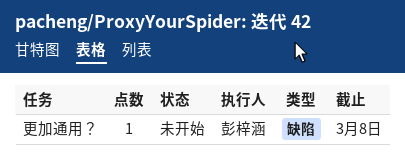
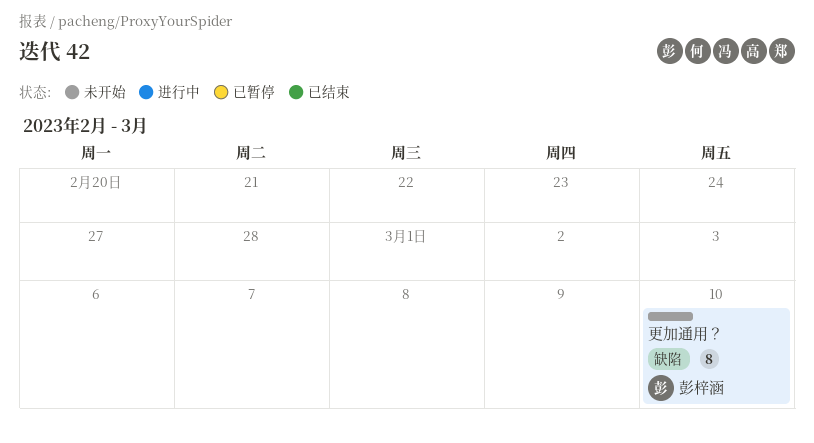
更加通用？, estimate: 1 -> 8
更加通用？, due: Mar 8 -> Mar 10

